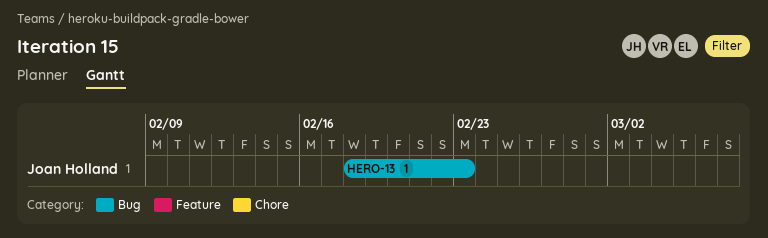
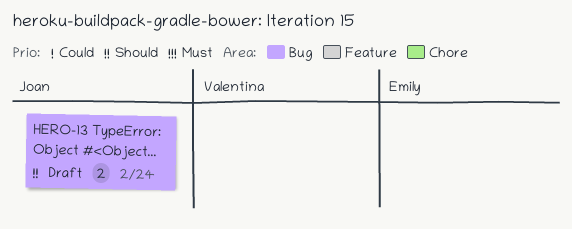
HERO-13, estimate: 1 -> 2
HERO-13, due: Feb 23 -> Feb 24

